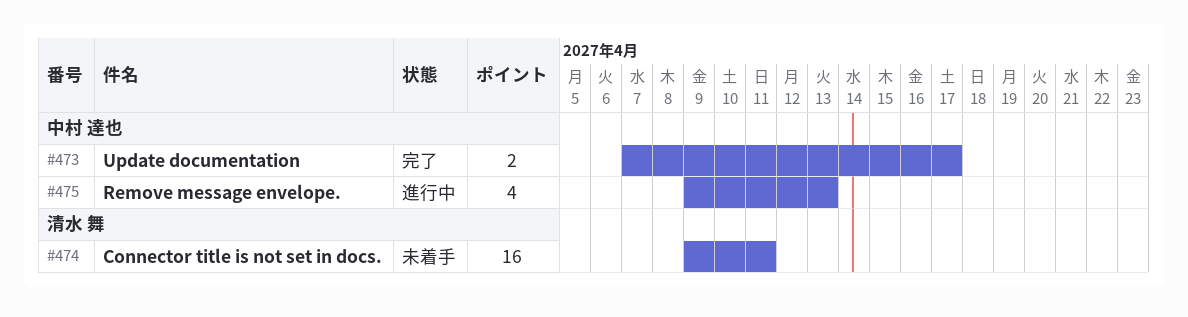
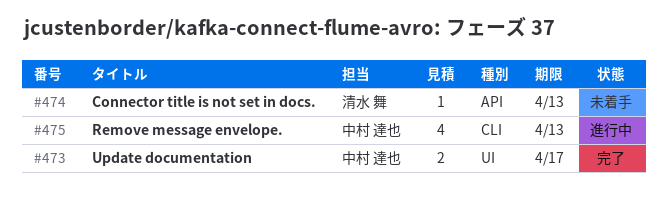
#474, estimate: 16 -> 1
#474, due: Apr 11 -> Apr 13

